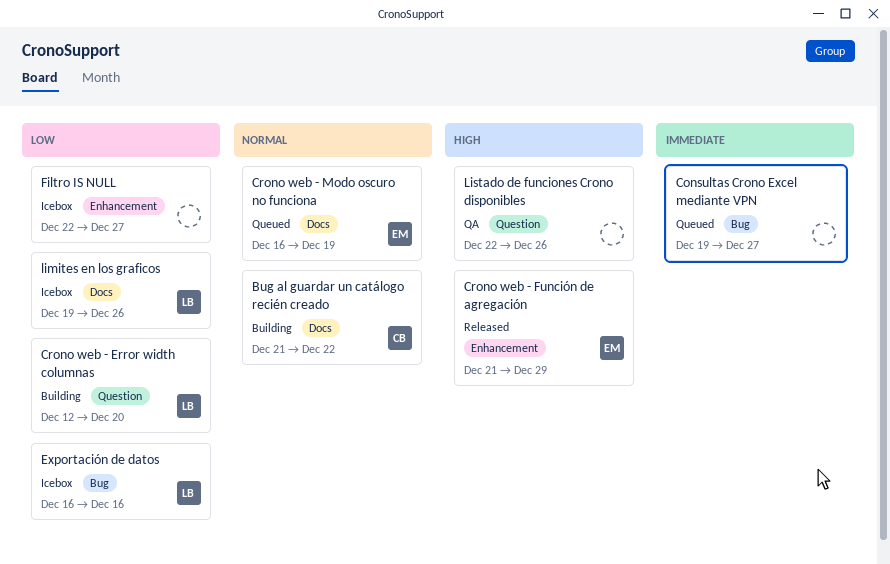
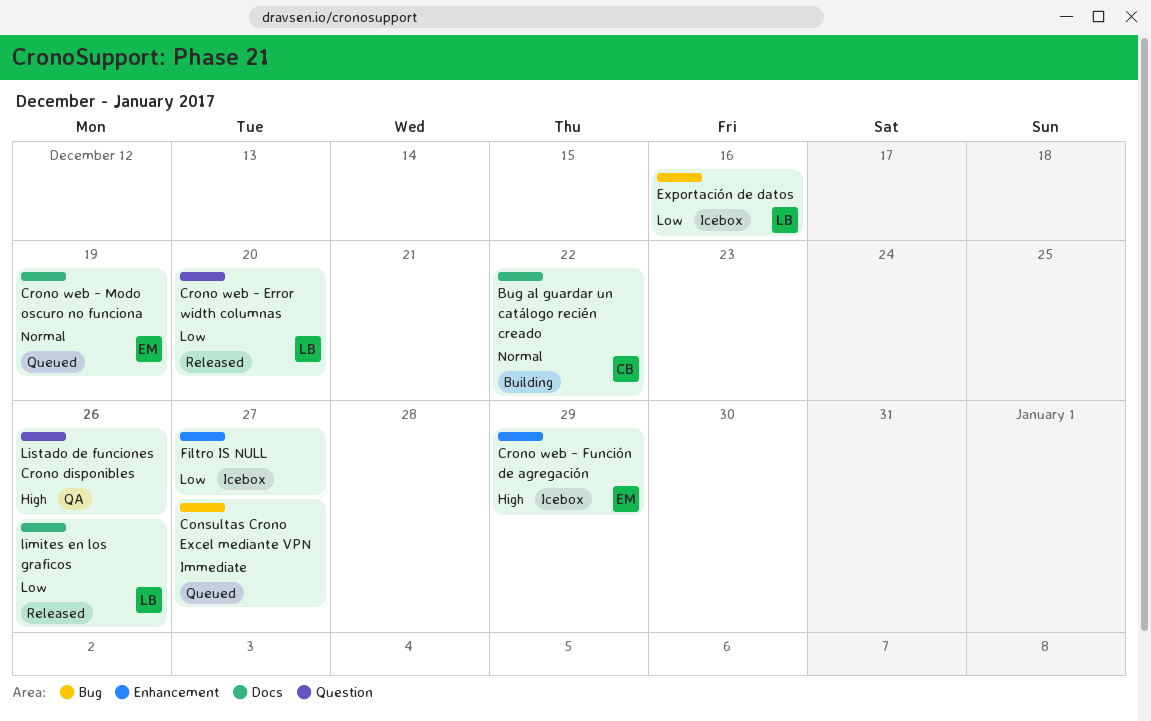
Crono web - Error width columnas, status: Building -> Released
Crono web - Función de agregación, status: Released -> Icebox
limites en los graficos, status: Icebox -> Released

